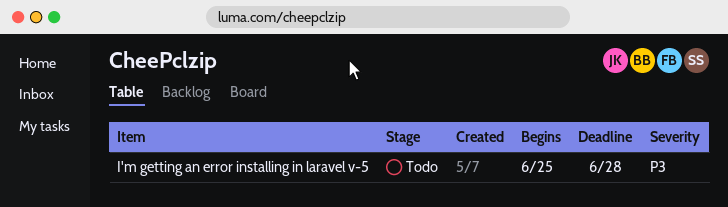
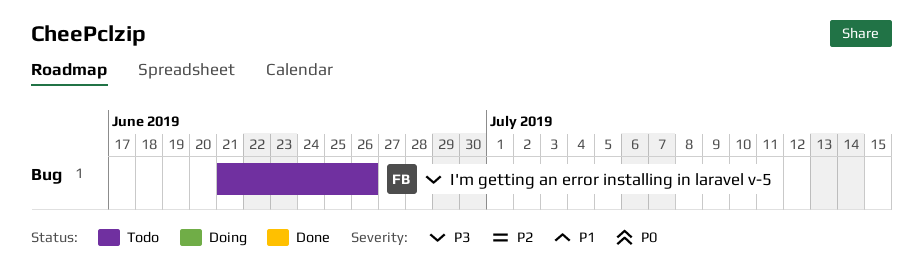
I'm getting an error installing in laravel v-5, start: Jun 25 -> Jun 21
I'm getting an error installing in laravel v-5, due: Jun 28 -> Jun 26

